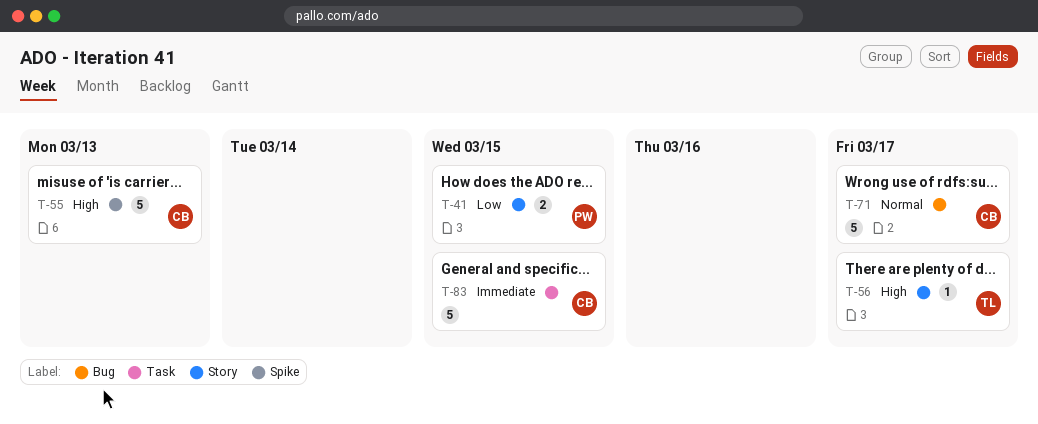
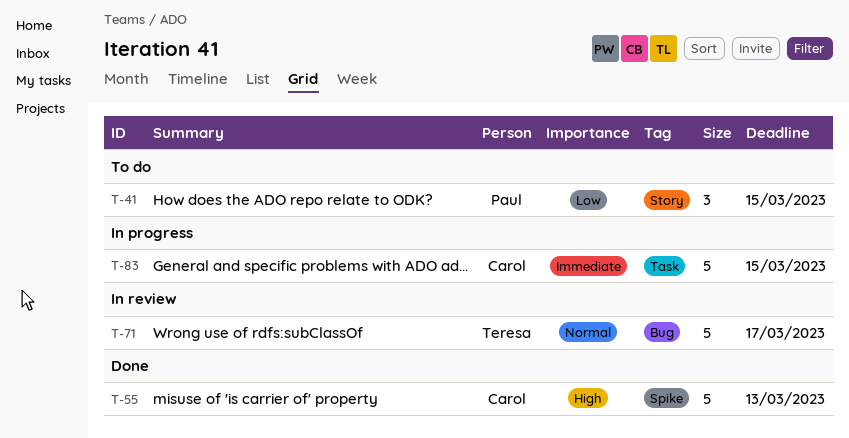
T-41, estimate: 2 -> 3
T-56: present -> none
T-71, owner: Carol -> Teresa

